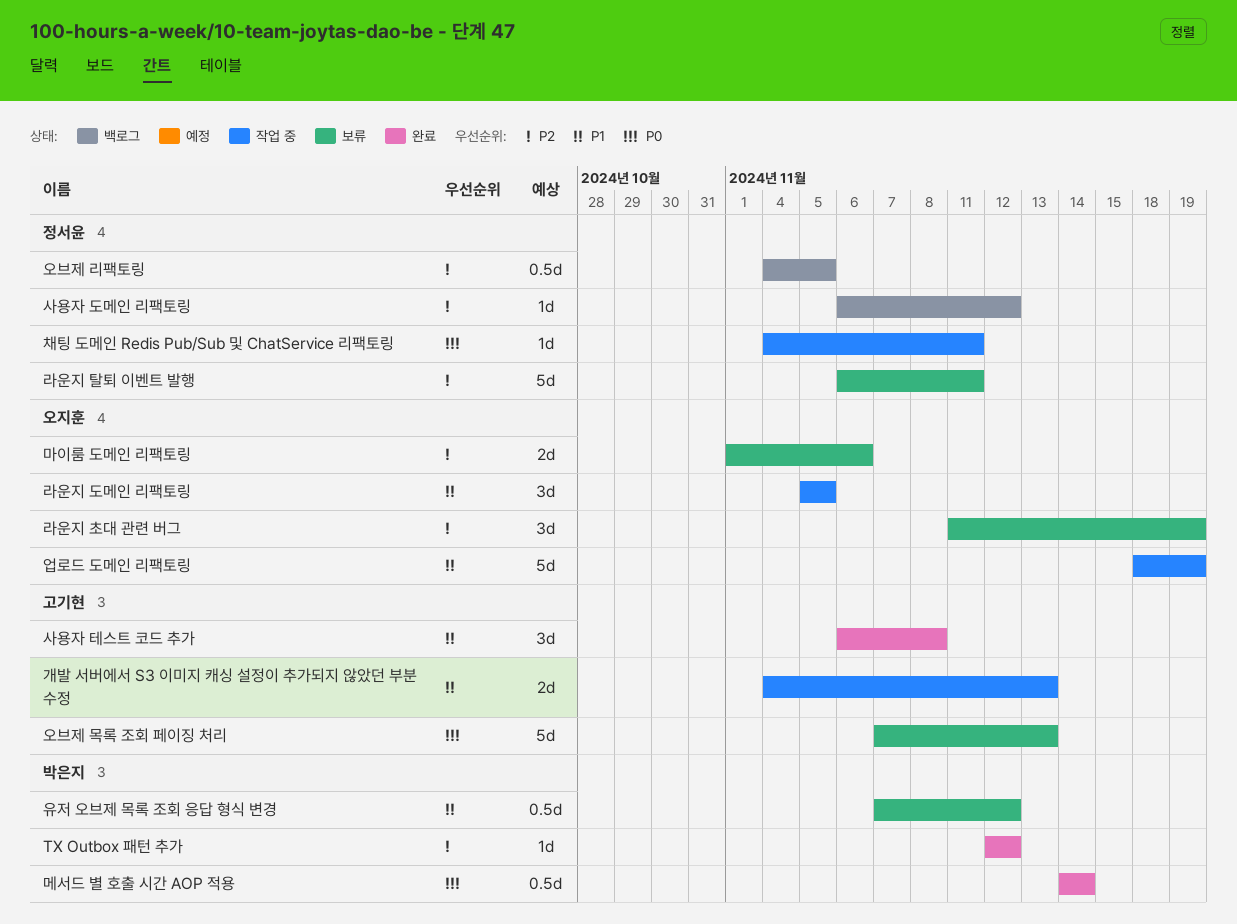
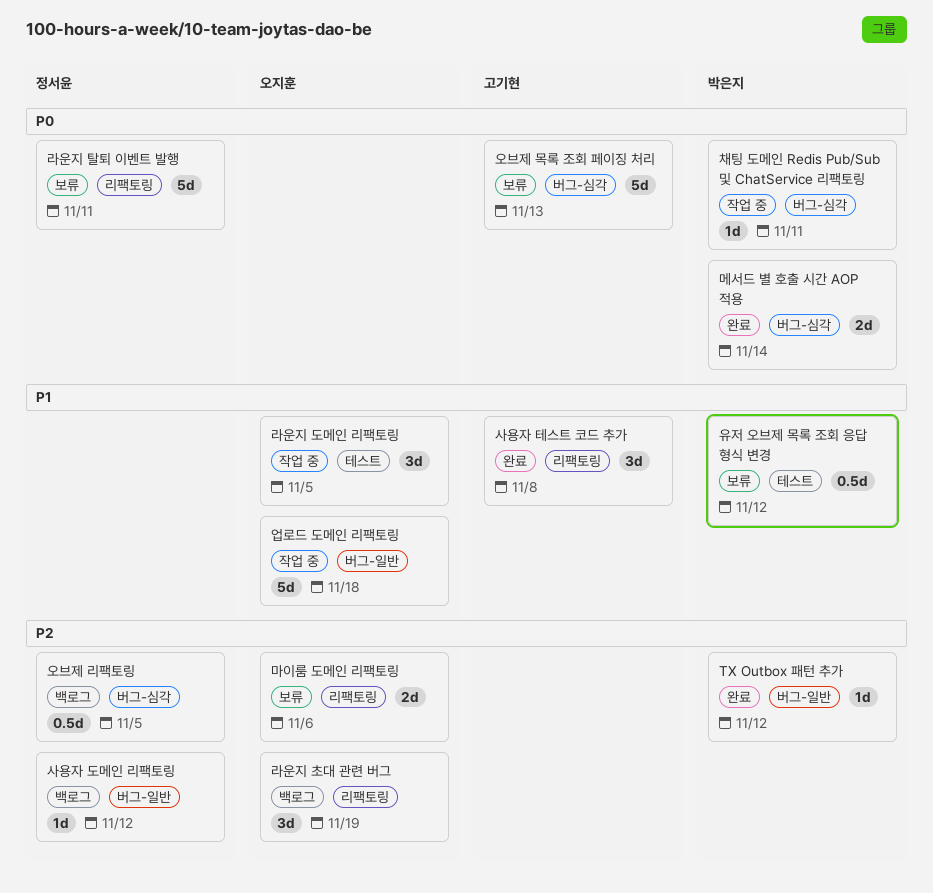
개발 서버에서 S3 이미지 캐싱 설정이 추가되지 않았던 부분 수정: present -> none
라운지 초대 관련 버그, status: 보류 -> 백로그
라운지 탈퇴 이벤트 발행, priority: P2 -> P0
메서드 별 호출 시간 AOP 적용, estimate: 0.5d -> 2d
업로드 도메인 리팩토링, due: Nov 19 -> Nov 18
채팅 도메인 Redis Pub/Sub 및 ChatService 리팩토링, owner: 정서윤 -> 박은지

